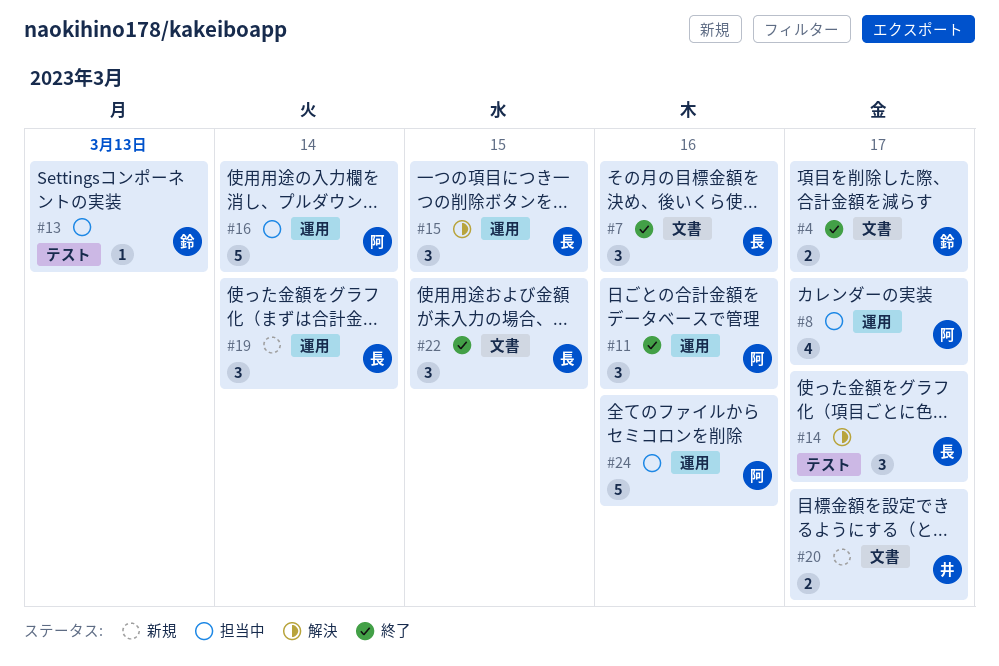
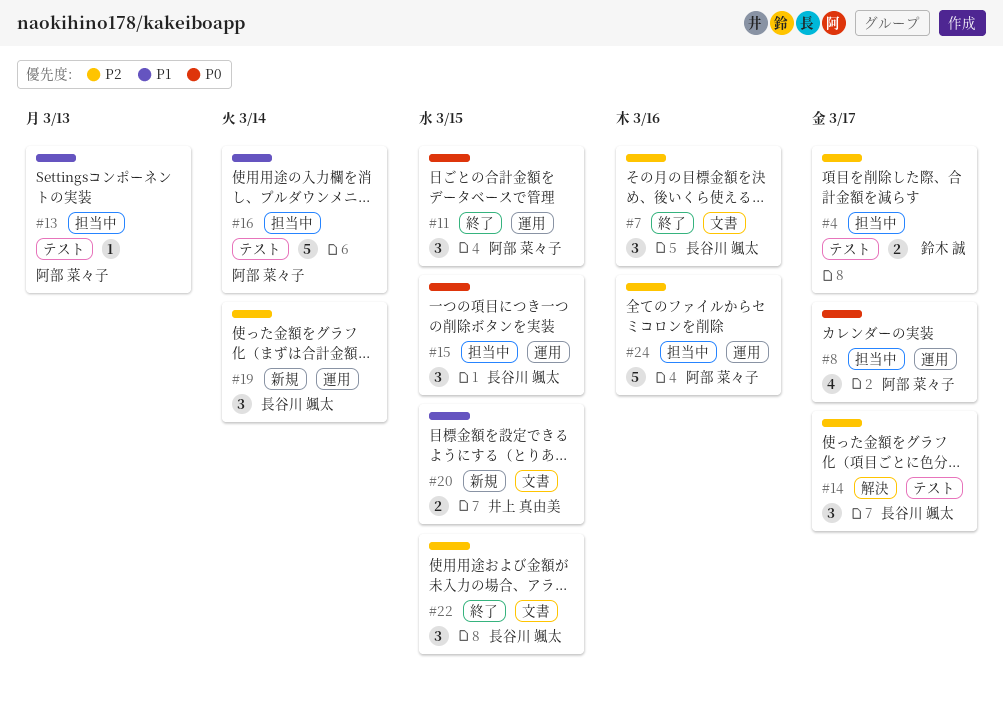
#4, status: 終了 -> 担当中
#4, label: 文書 -> テスト
#11, due: Mar 16 -> Mar 15
#13, owner: 鈴木 誠 -> 阿部 菜々子
#15, status: 解決 -> 担当中
#16, label: 運用 -> テスト
#20, due: Mar 17 -> Mar 15

